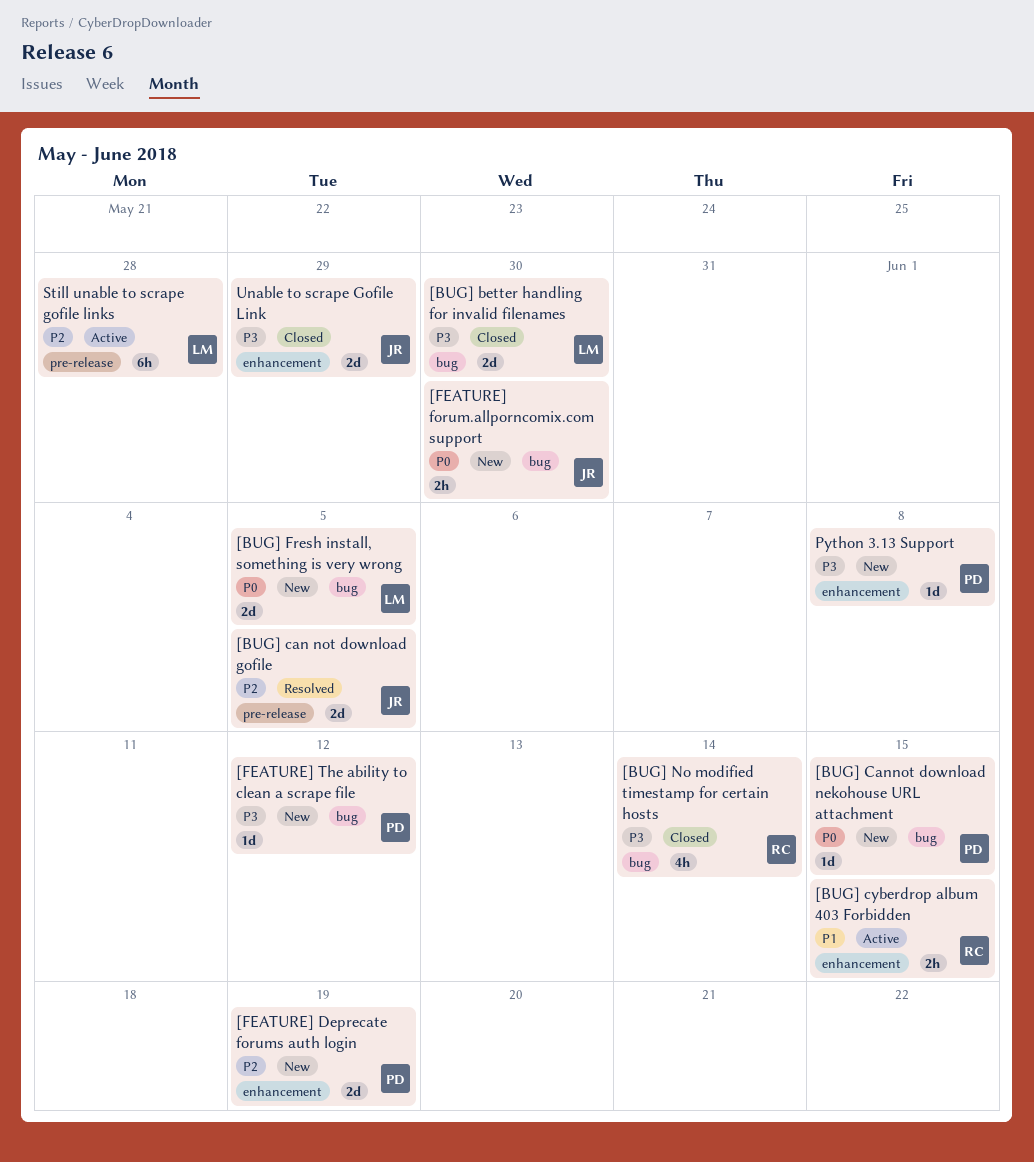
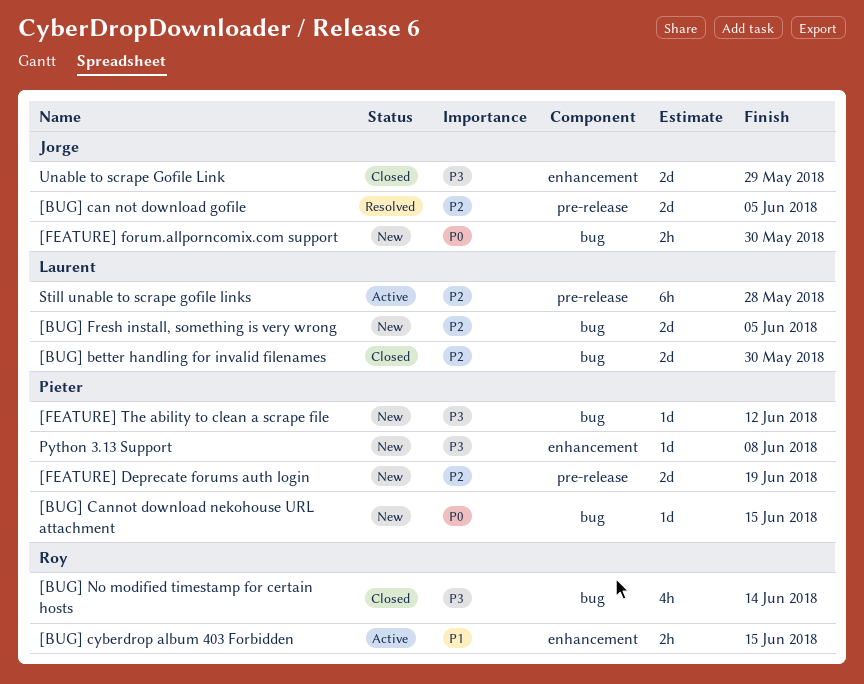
[BUG] better handling for invalid filenames, priority: P3 -> P2
[BUG] Fresh install, something is very wrong, priority: P0 -> P2
[FEATURE] Deprecate forums auth login, label: enhancement -> pre-release

